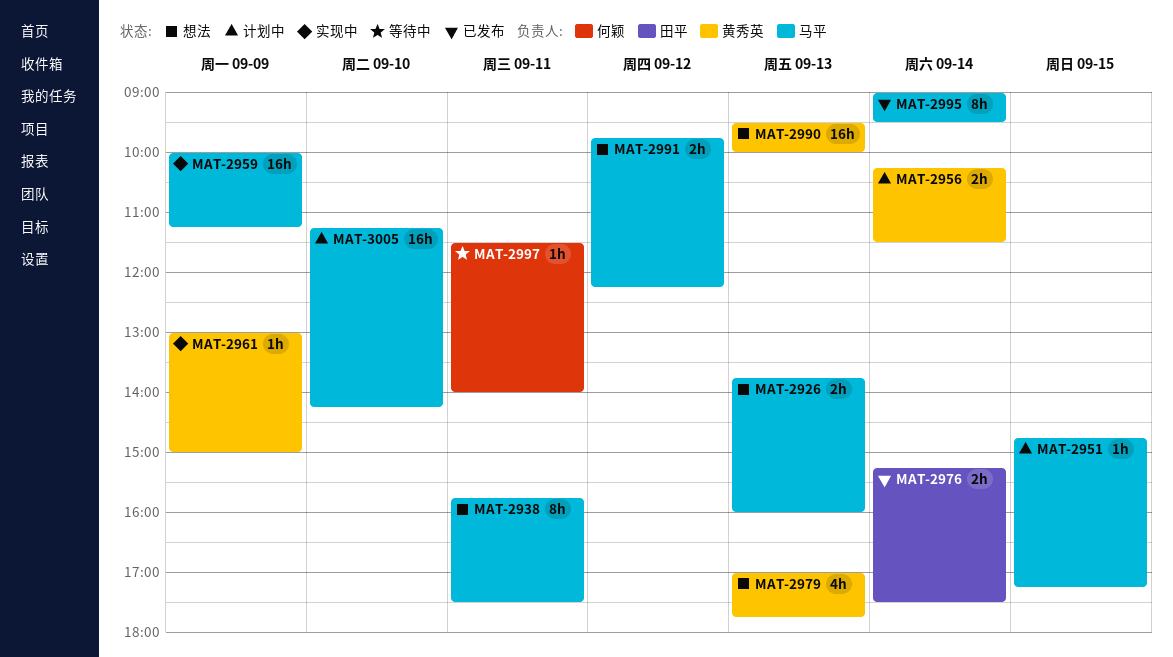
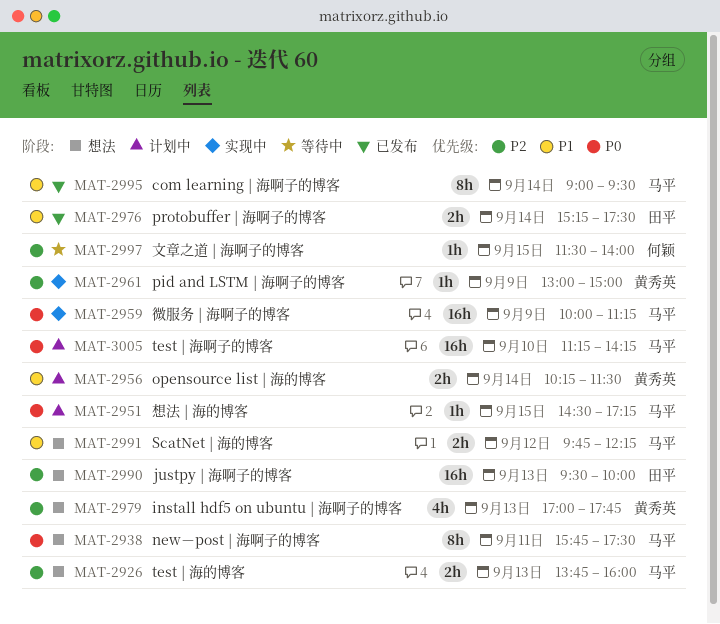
MAT-2951, begins: 14:45 -> 14:30
MAT-2990, owner: 黄秀英 -> 田平
MAT-2997, day: Sep 11 -> Sep 15

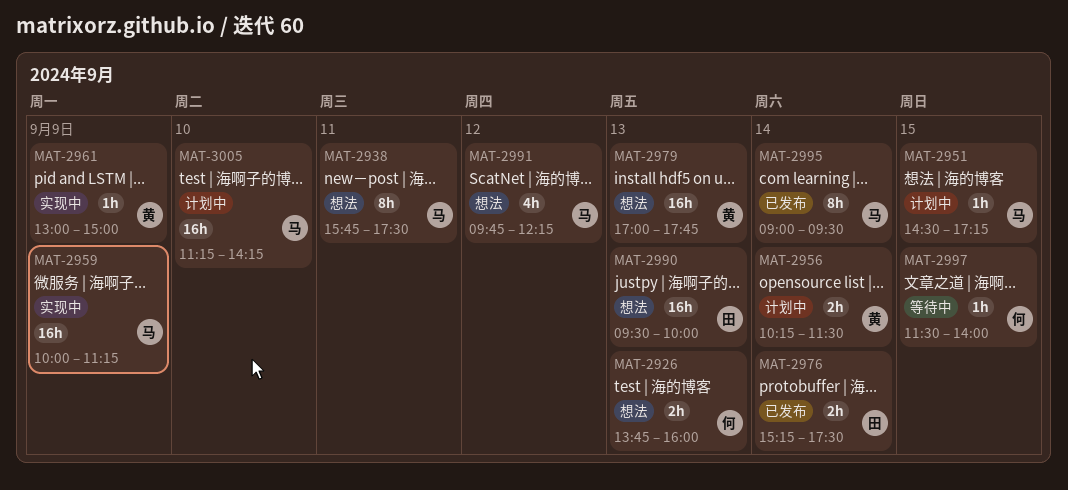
MAT-2926, owner: 马平 -> 何颖
MAT-2979, estimate: 4h -> 16h
MAT-2991, estimate: 2h -> 4h

